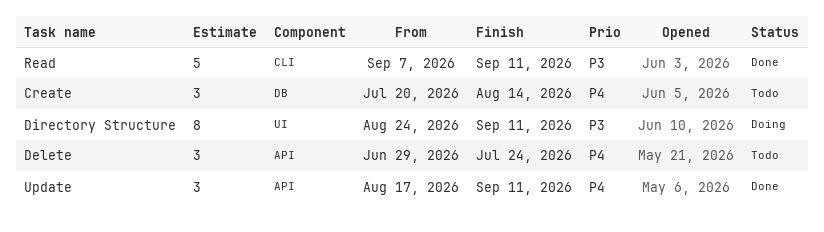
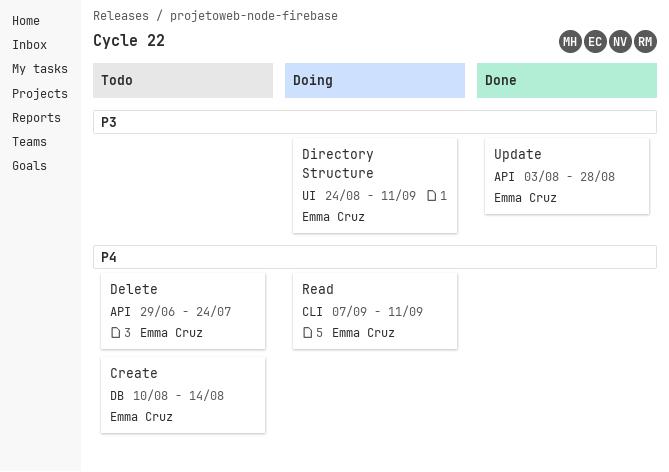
Create, start: Jul 20 -> Aug 10
Read, status: Done -> Doing
Read, priority: P3 -> P4
Update, priority: P4 -> P3
Update, start: Aug 17 -> Aug 3
Update, due: Sep 11 -> Aug 28

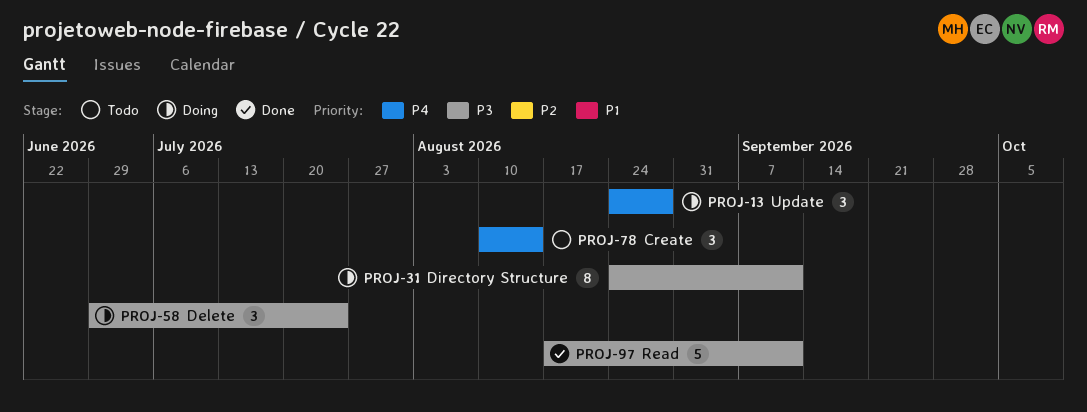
Delete, status: Todo -> Doing
Delete, priority: P4 -> P3
Read, status: Doing -> Done
Read, priority: P4 -> P3
Read, start: Sep 7 -> Aug 17
Update, status: Done -> Doing
Update, priority: P3 -> P4
Update, start: Aug 3 -> Aug 24

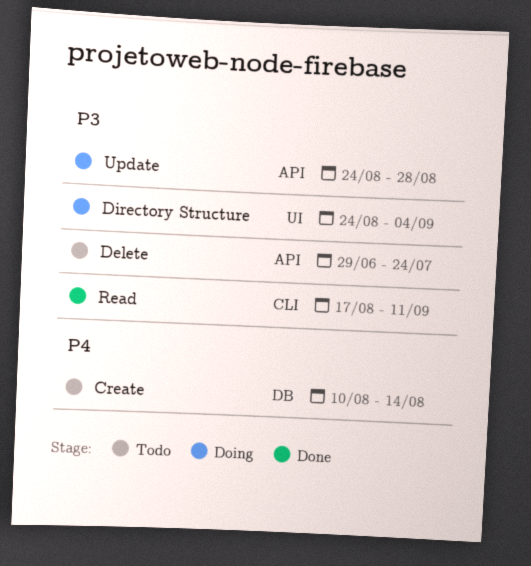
Delete, status: Doing -> Todo
Directory Structure, due: Sep 11 -> Sep 4
Update, priority: P4 -> P3

